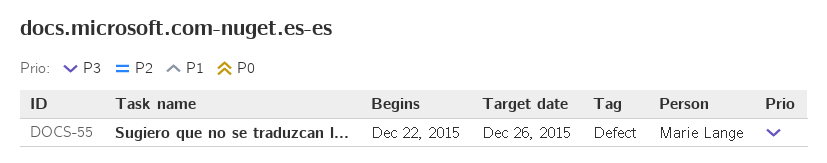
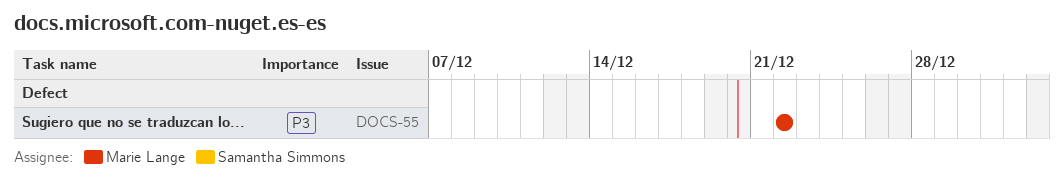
DOCS-55, due: Dec 26 -> Dec 22

